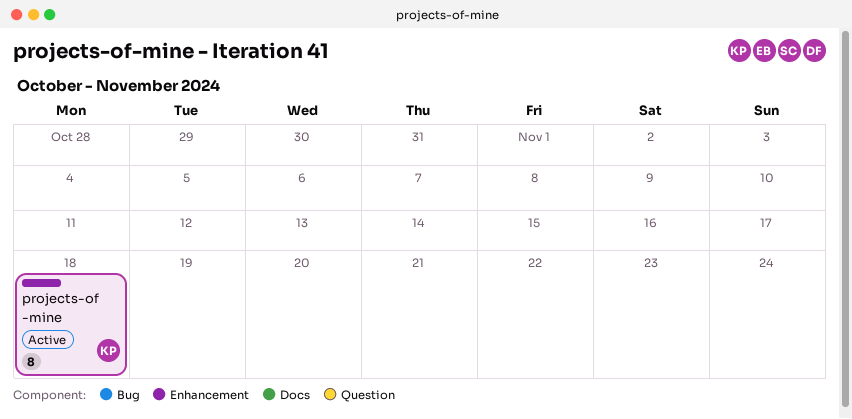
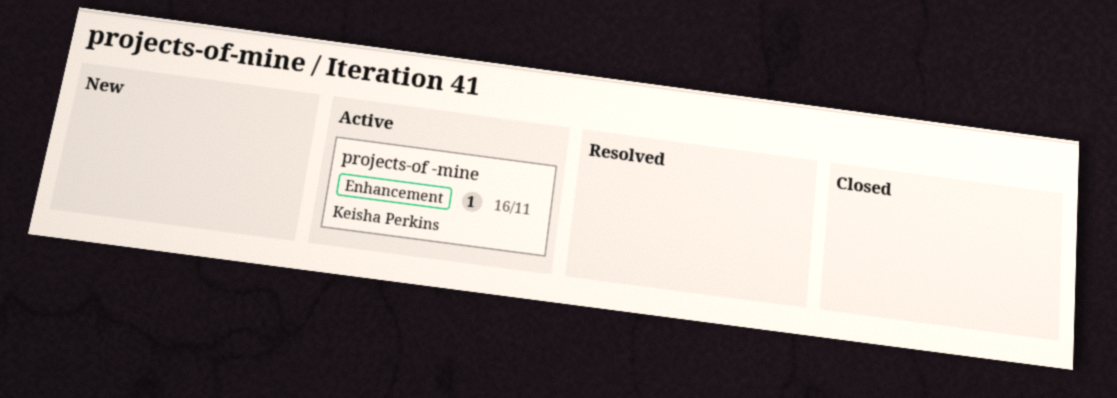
projects-of -mine, estimate: 8 -> 1
projects-of -mine, due: Nov 18 -> Nov 16

